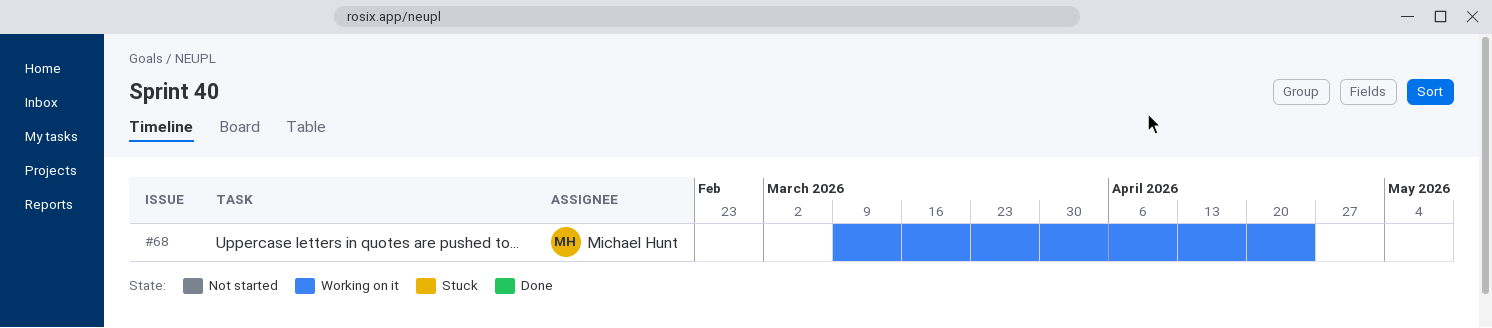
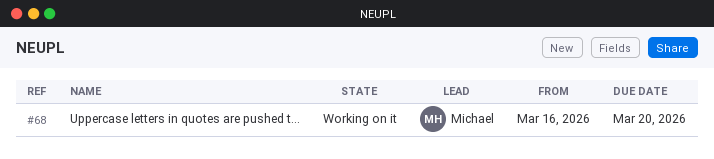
#68, start: Mar 9 -> Mar 16
#68, due: Apr 24 -> Mar 20

